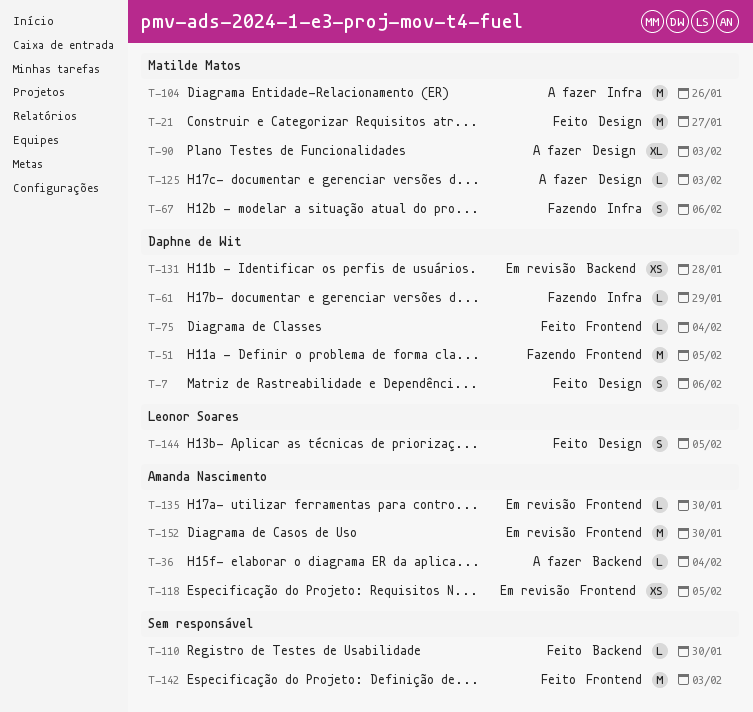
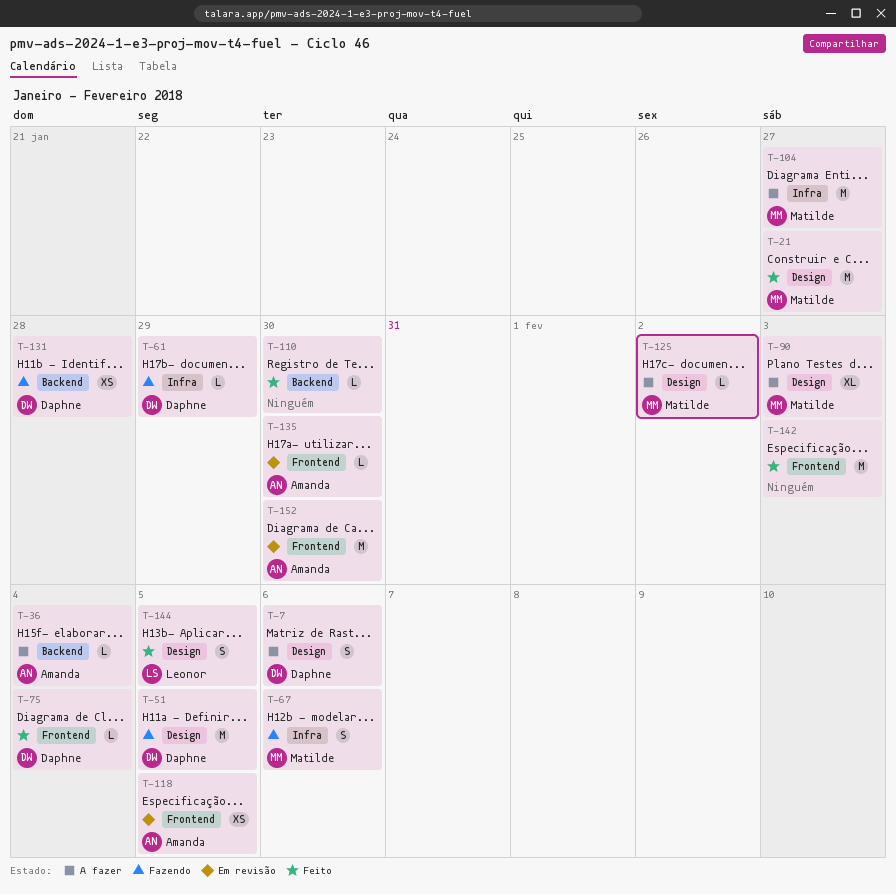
T-7, status: Feito -> A fazer
T-51, label: Frontend -> Design
T-104, due: Jan 26 -> Jan 27
T-125, due: Feb 3 -> Feb 2
T-131, status: Em revisão -> Fazendo

